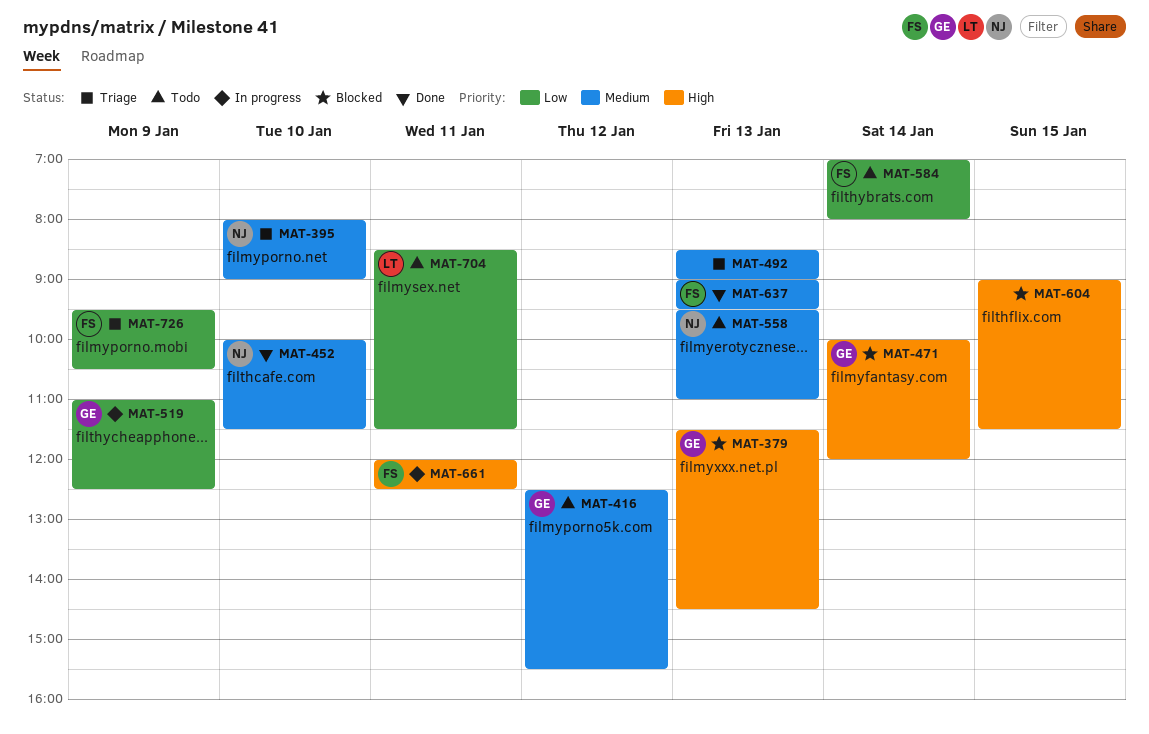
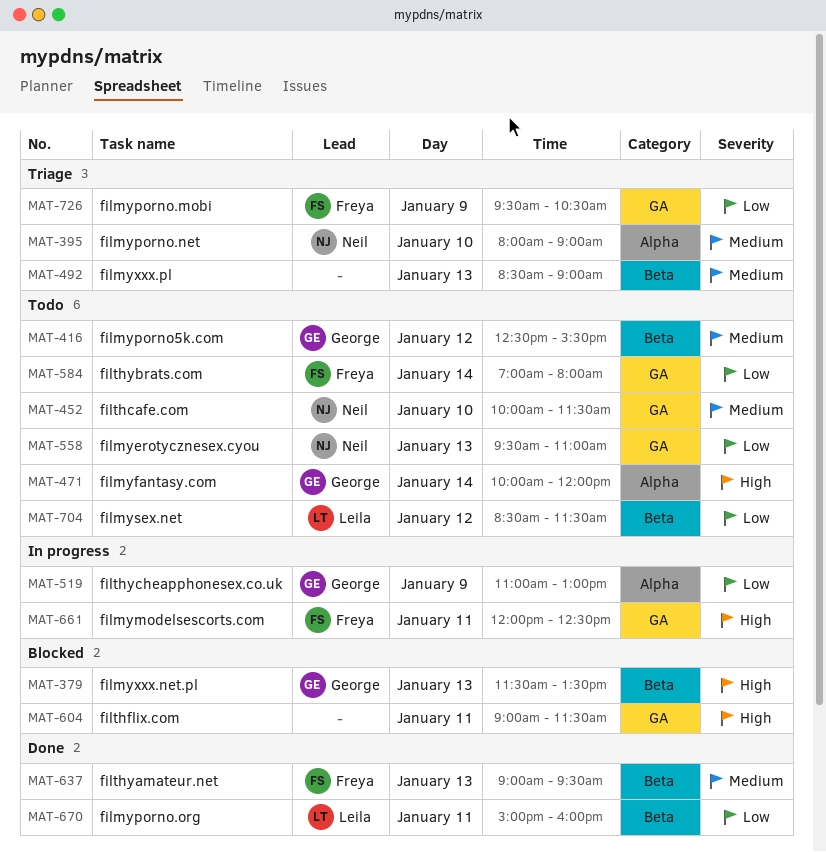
MAT-379, ends: 14:30 -> 13:30
MAT-452, status: Done -> Todo
MAT-471, status: Blocked -> Todo
MAT-519, ends: 12:30 -> 13:00
MAT-558, priority: Medium -> Low
MAT-604, day: Jan 15 -> Jan 11
MAT-670: none -> present
MAT-704, day: Jan 11 -> Jan 12

